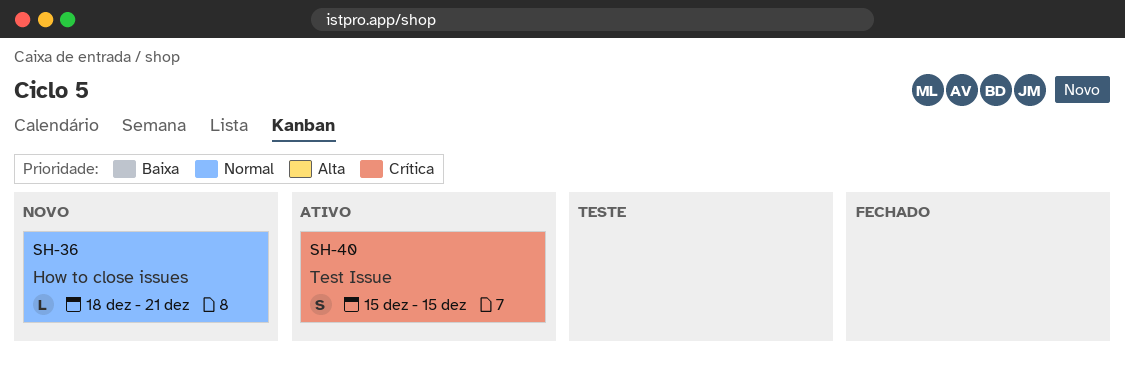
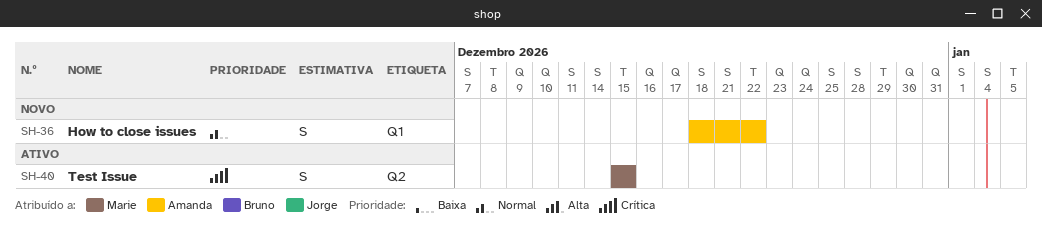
SH-36, estimate: L -> S
SH-36, due: Dec 21 -> Dec 22

